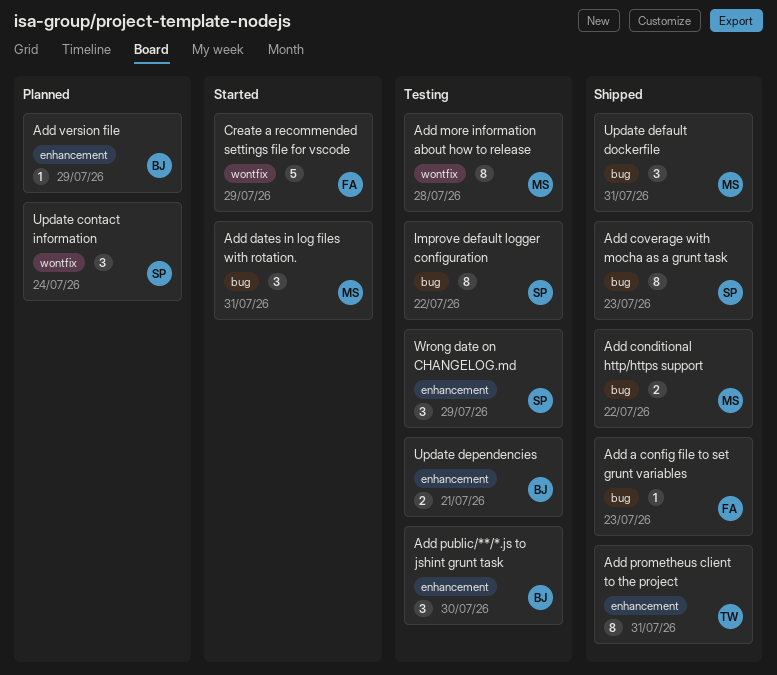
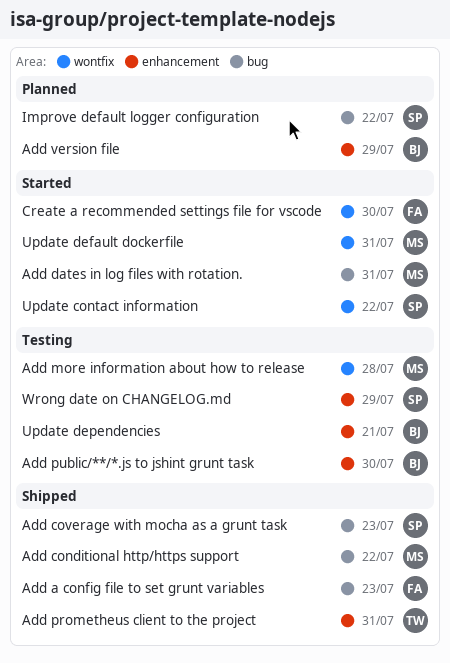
Create a recommended settings file for vscode, due: Jul 29 -> Jul 30
Improve default logger configuration, status: Testing -> Planned
Update contact information, status: Planned -> Started
Update contact information, due: Jul 24 -> Jul 22
Update default dockerfile, status: Shipped -> Started
Update default dockerfile, label: bug -> wontfix

